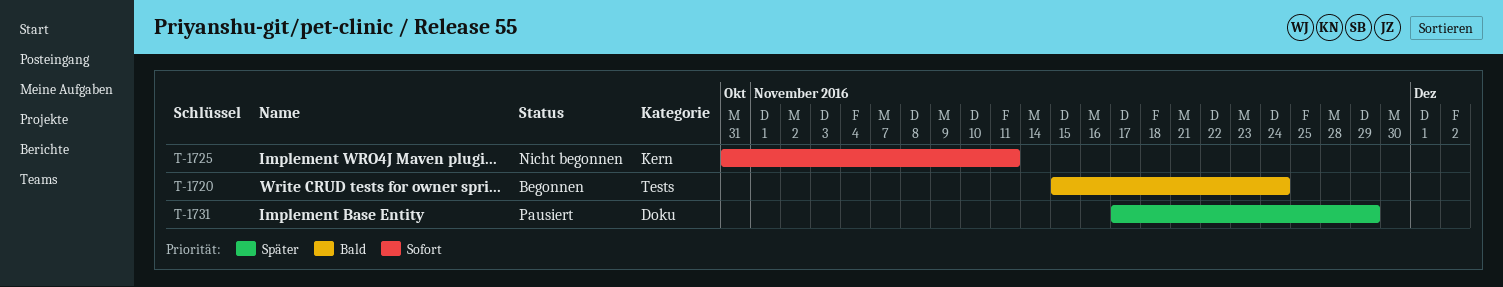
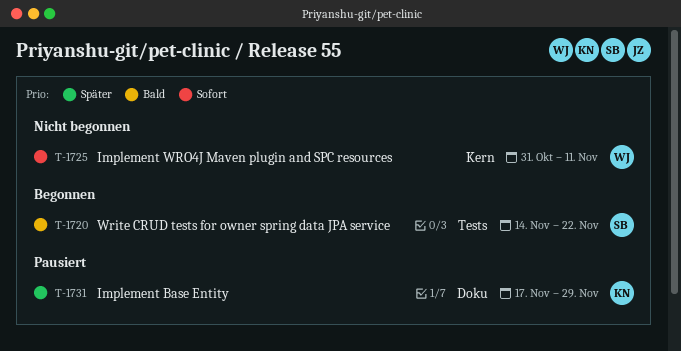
T-1720, start: Nov 15 -> Nov 14
T-1720, due: Nov 24 -> Nov 22

